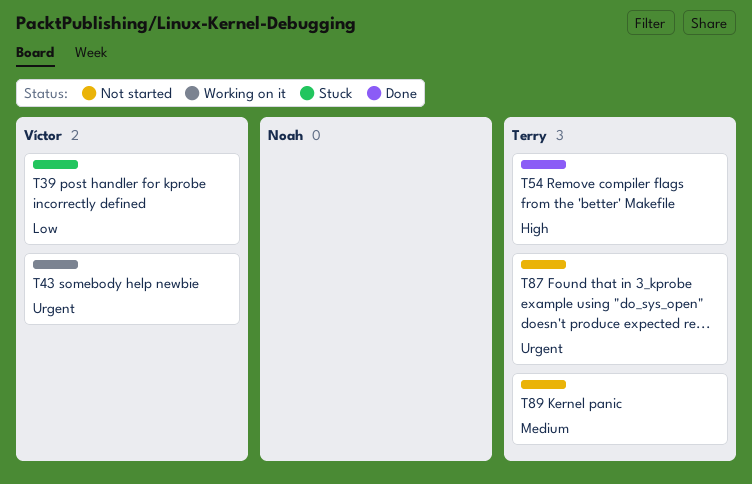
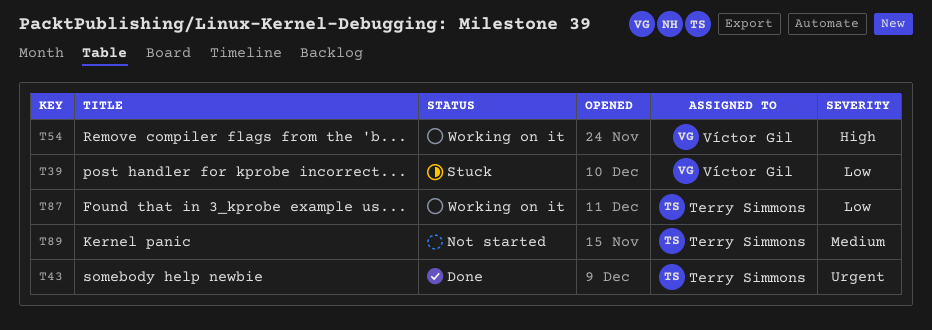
T43, status: Working on it -> Done
T43, owner: Víctor Gil -> Terry Simmons
T54, status: Done -> Working on it
T54, owner: Terry Simmons -> Víctor Gil
T87, status: Not started -> Working on it
T87, priority: Urgent -> Low

